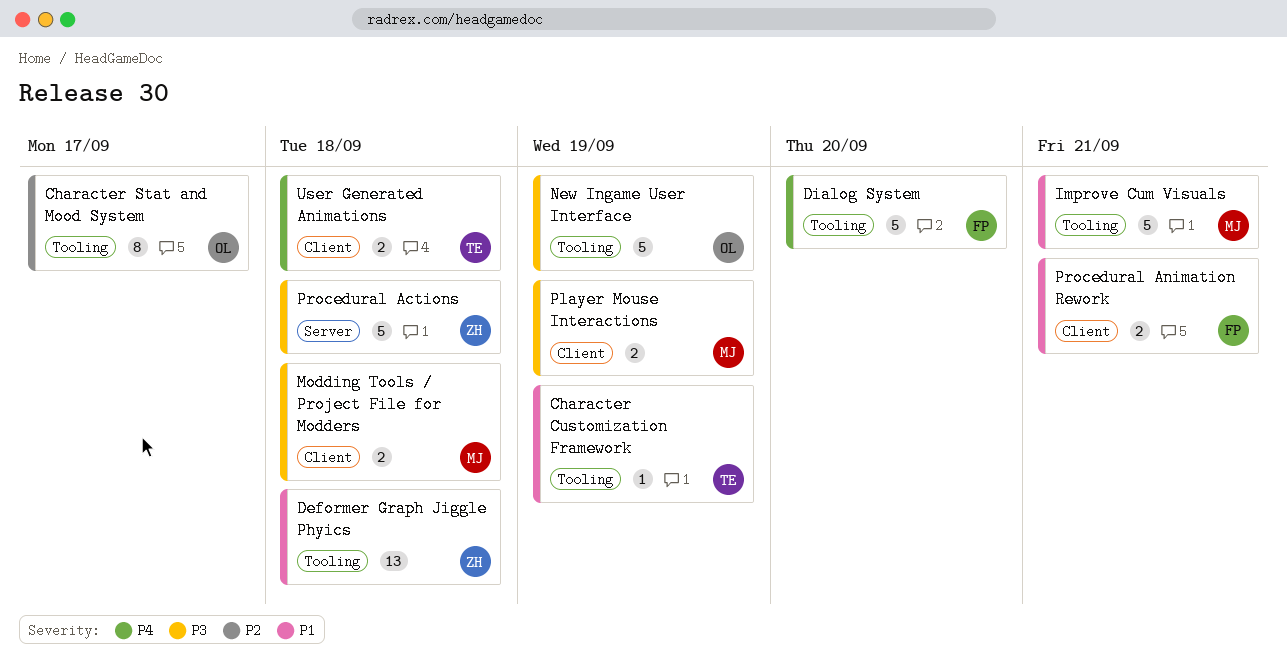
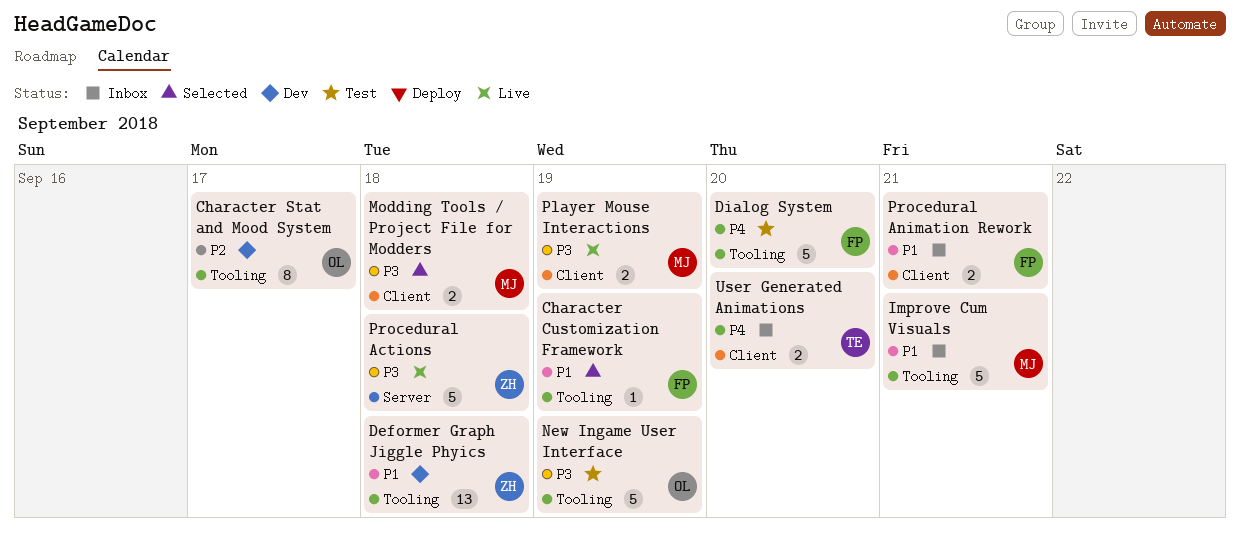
Character Customization Framework, owner: TE -> FP
User Generated Animations, due: Sep 18 -> Sep 20

